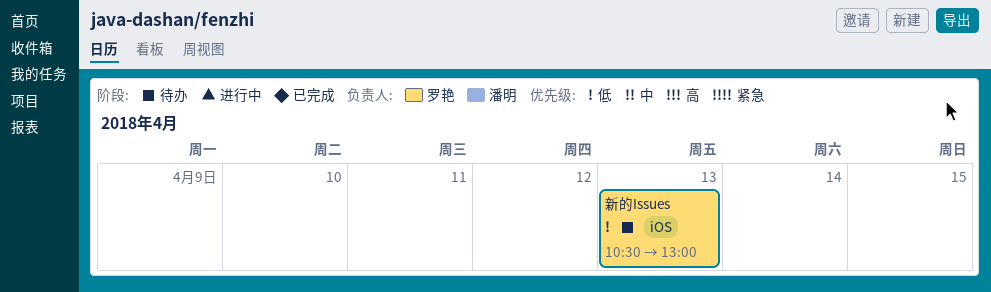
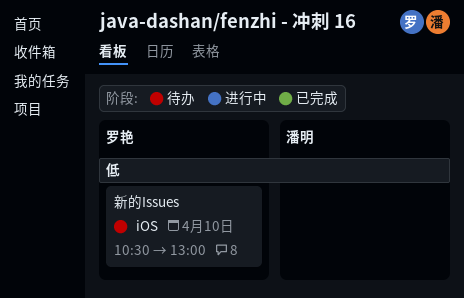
新的Issues, day: Apr 13 -> Apr 10

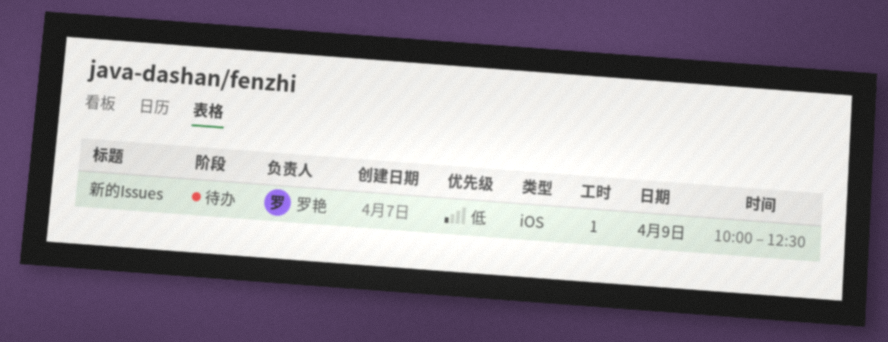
新的Issues, day: Apr 10 -> Apr 9
新的Issues, begins: 10:30 -> 10:00
新的Issues, ends: 13:00 -> 12:30

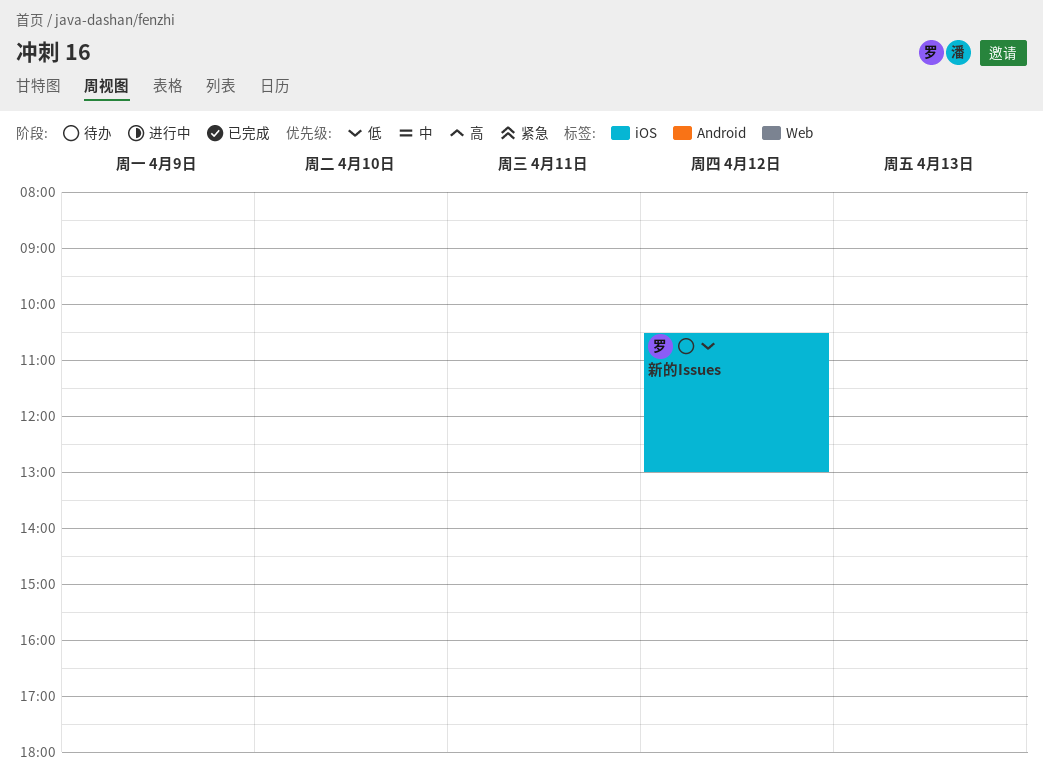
新的Issues, day: Apr 9 -> Apr 12
新的Issues, begins: 10:00 -> 10:30
新的Issues, ends: 12:30 -> 13:00

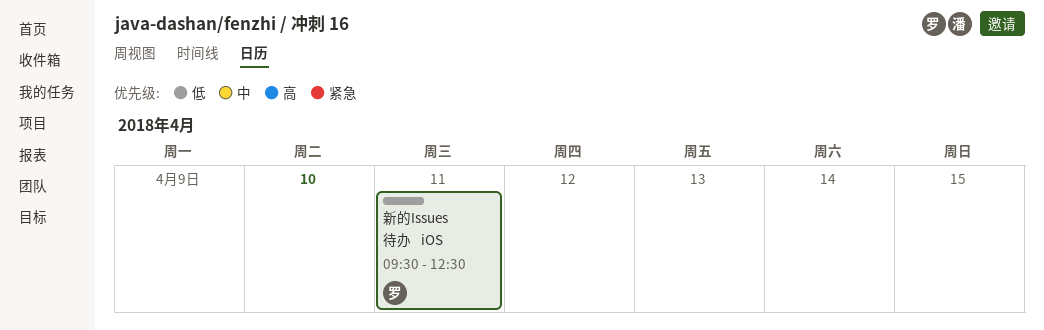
新的Issues, day: Apr 12 -> Apr 11
新的Issues, begins: 10:30 -> 09:30
新的Issues, ends: 13:00 -> 12:30

